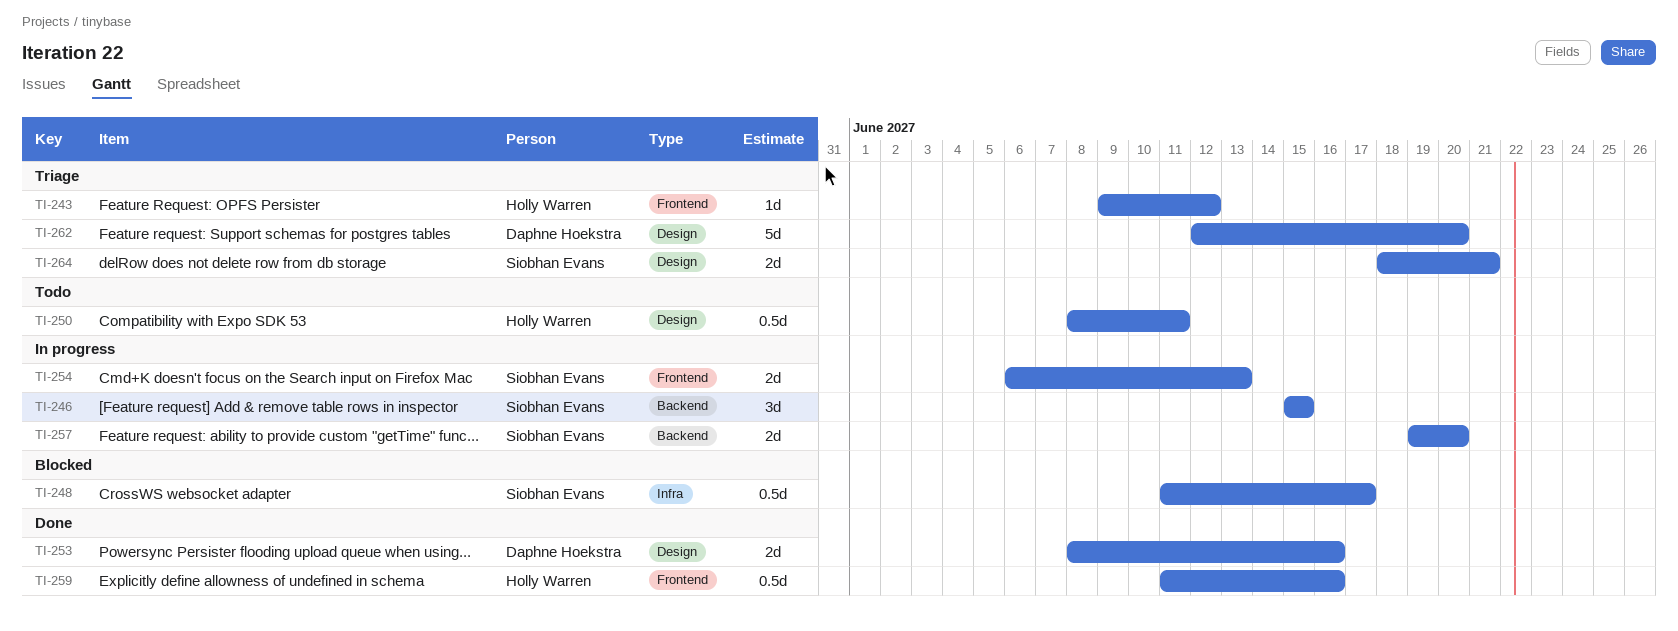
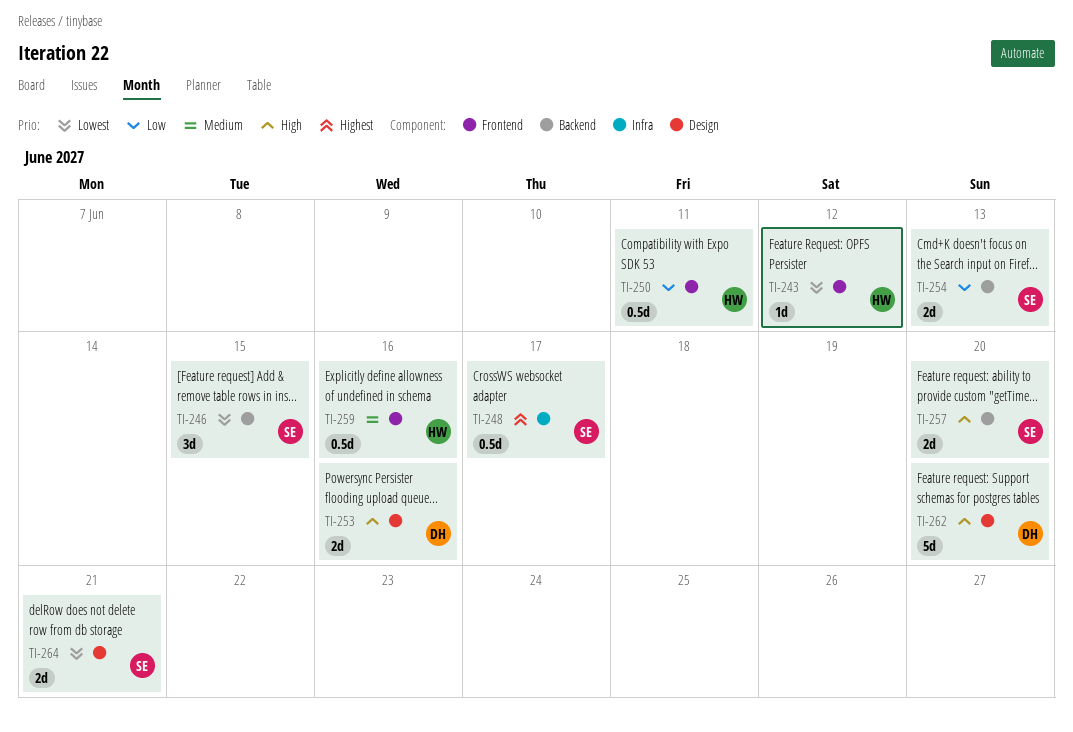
TI-250, label: Design -> Frontend
TI-254, label: Frontend -> Backend

